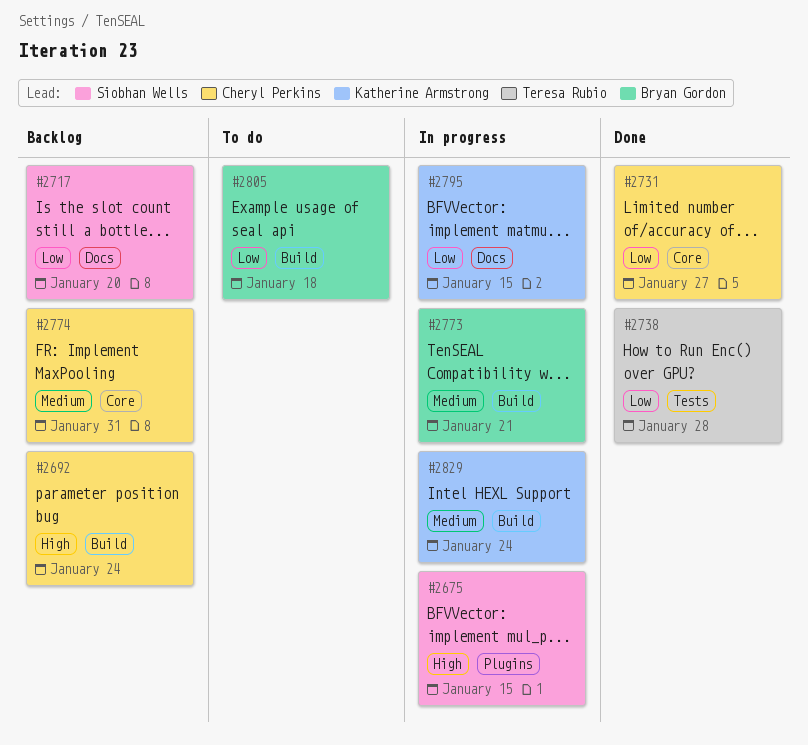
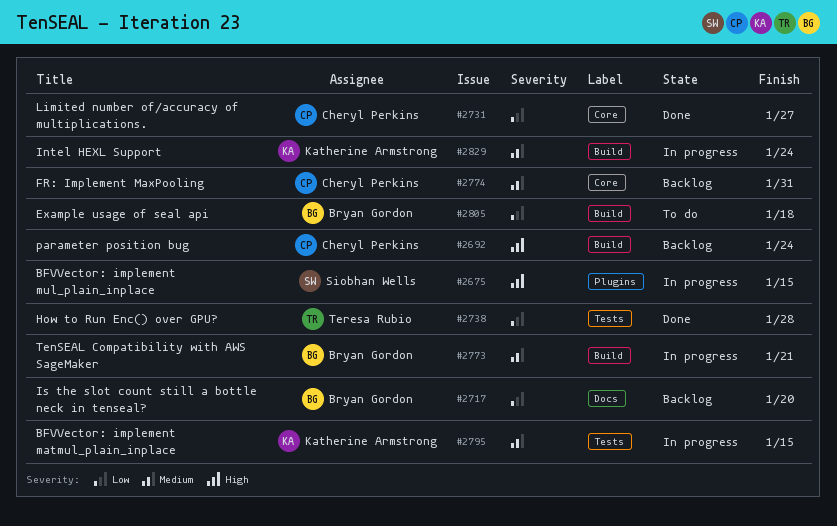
#2717, owner: Siobhan Wells -> Bryan Gordon
#2795, priority: Low -> Medium
#2795, label: Docs -> Tests

